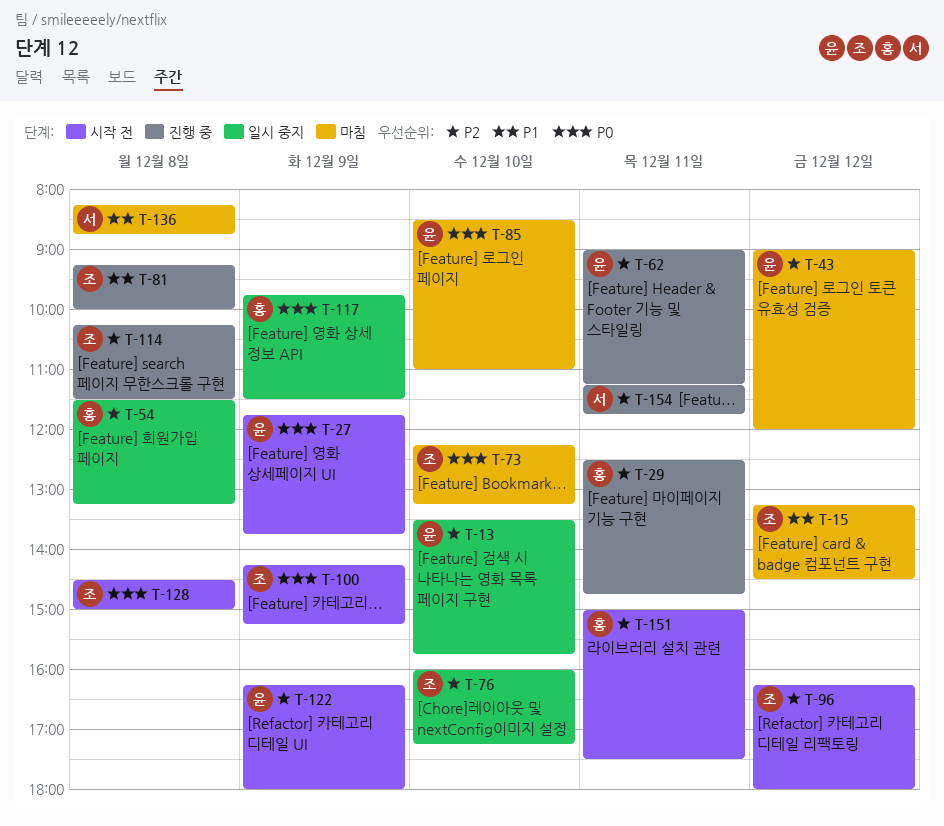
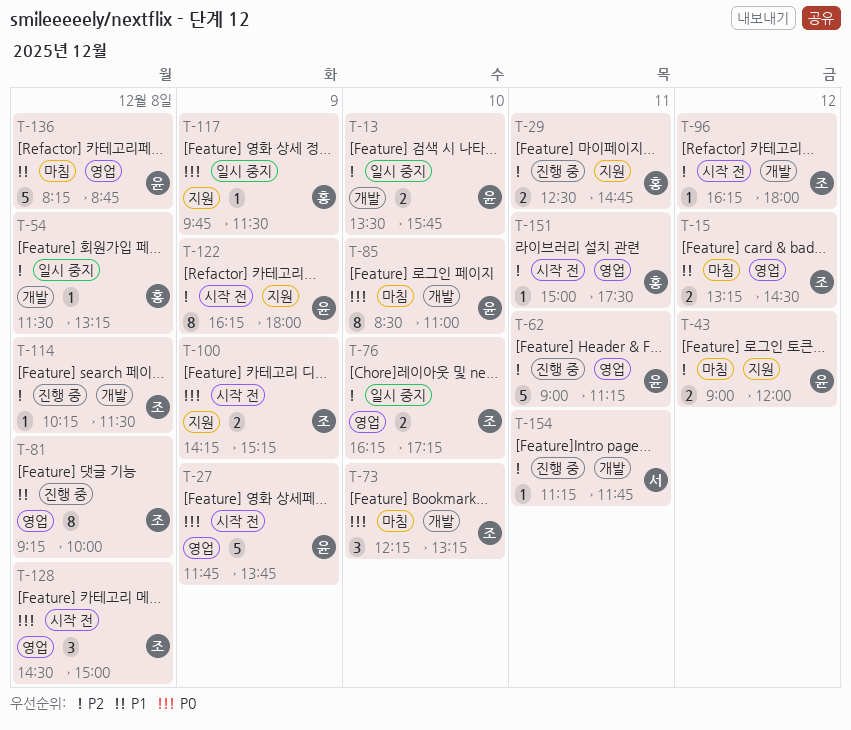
T-76, begins: 16:00 -> 16:15
T-136, owner: 서 -> 윤

